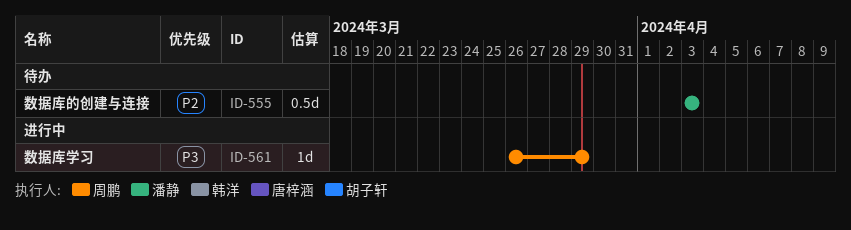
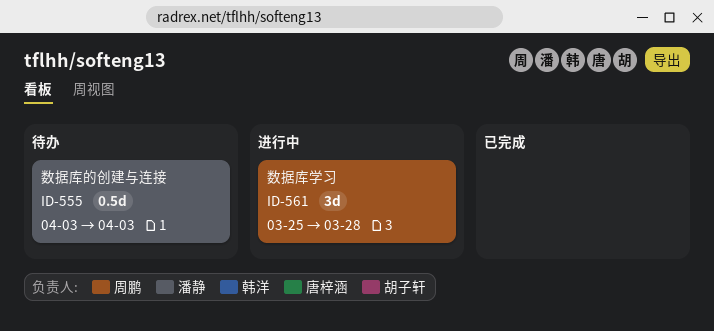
ID-561, estimate: 1d -> 3d
ID-561, start: Mar 26 -> Mar 25
ID-561, due: Mar 29 -> Mar 28

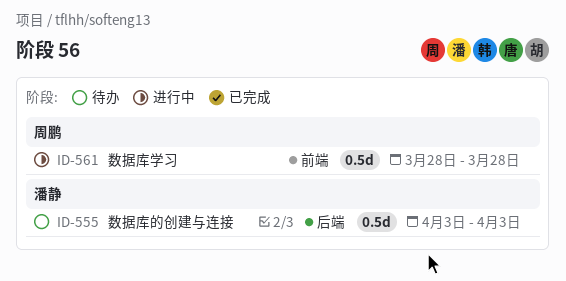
ID-561, estimate: 3d -> 0.5d
ID-561, start: Mar 25 -> Mar 28

